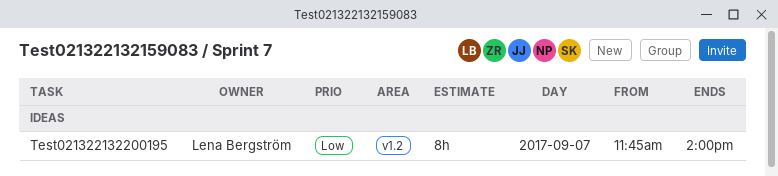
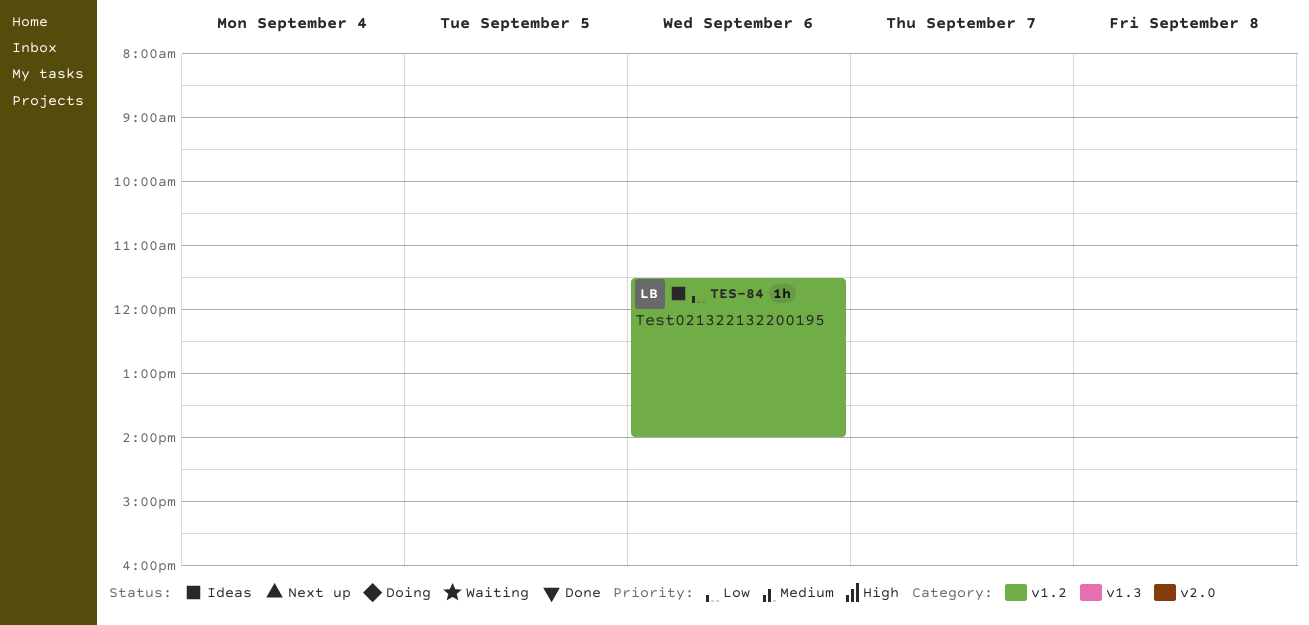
Test021322132200195, estimate: 8h -> 1h
Test021322132200195, day: Sep 7 -> Sep 6
Test021322132200195, begins: 11:45 -> 11:30

